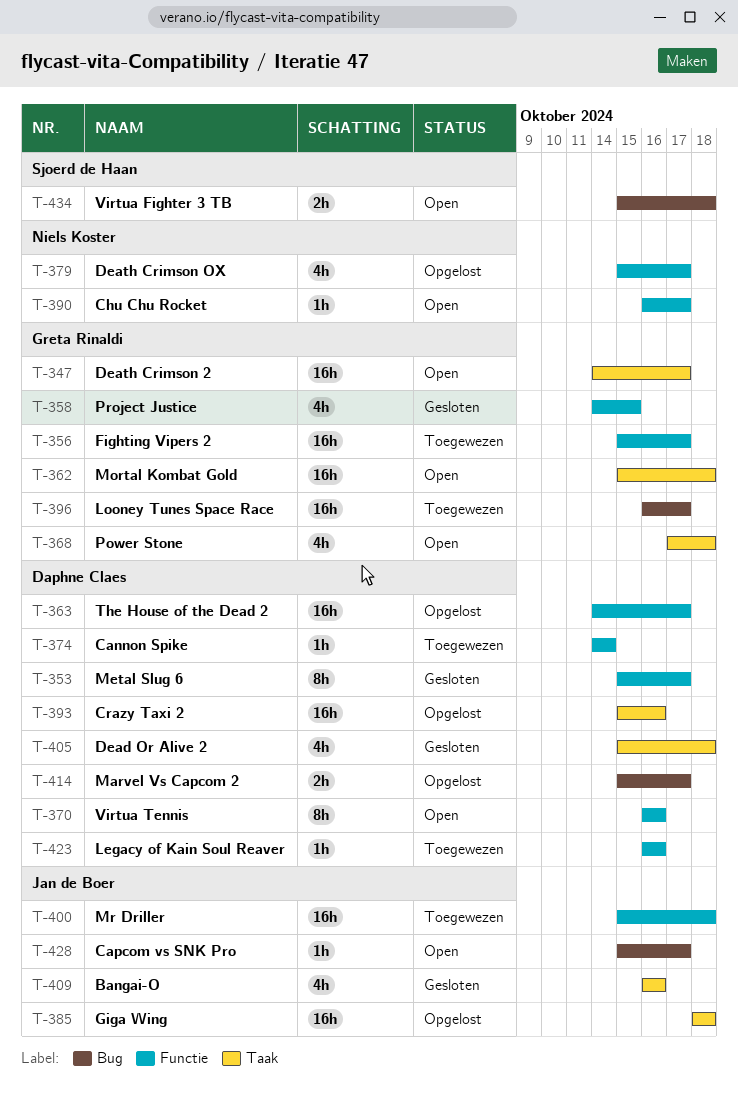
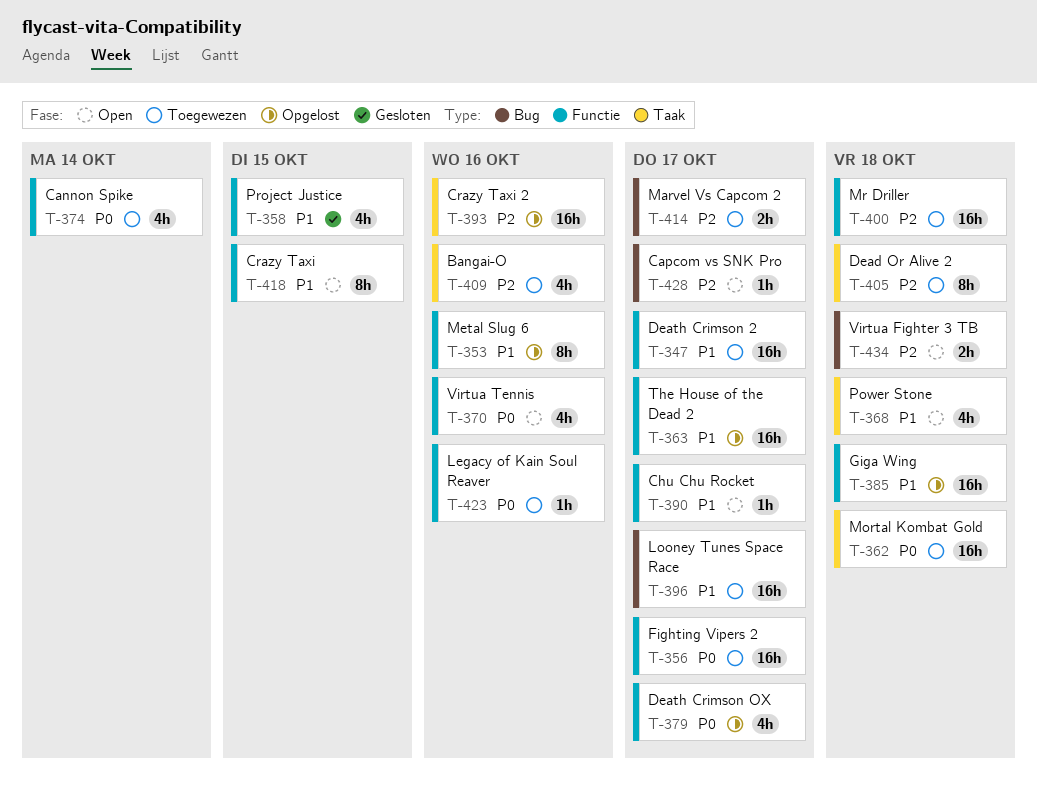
T-347, status: Open -> Toegewezen
T-347, label: Taak -> Functie
T-353, status: Gesloten -> Opgelost
T-353, due: Oct 17 -> Oct 16
T-362, status: Open -> Toegewezen
T-370, estimate: 8h -> 4h
T-374, estimate: 1h -> 4h
T-385, label: Taak -> Functie
T-405, status: Gesloten -> Toegewezen
T-405, estimate: 4h -> 8h
T-409, status: Gesloten -> Toegewezen
T-414, status: Opgelost -> Toegewezen
T-418: none -> present

